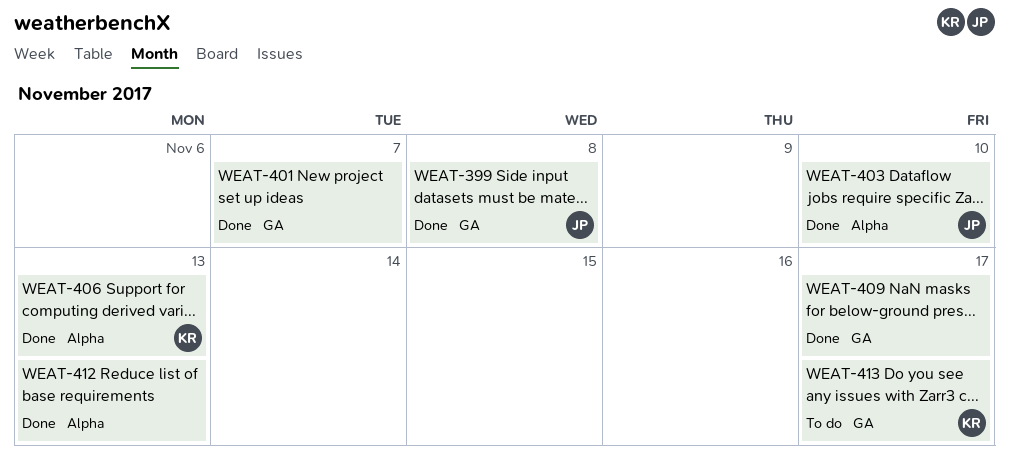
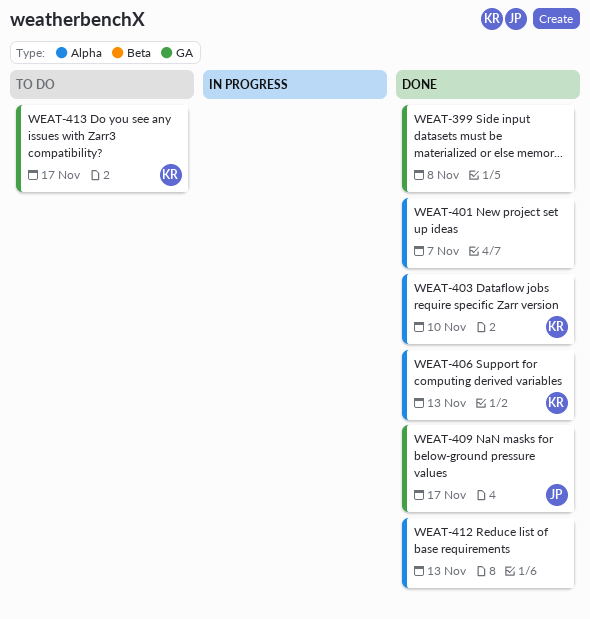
WEAT-399, owner: JP -> none
WEAT-401, label: GA -> Alpha
WEAT-403, owner: JP -> KR
WEAT-409, owner: none -> JP

